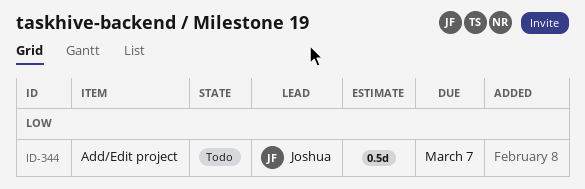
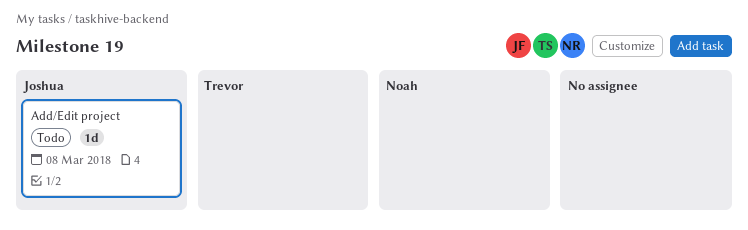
Add/Edit project, estimate: 0.5d -> 1d
Add/Edit project, due: Mar 7 -> Mar 8

